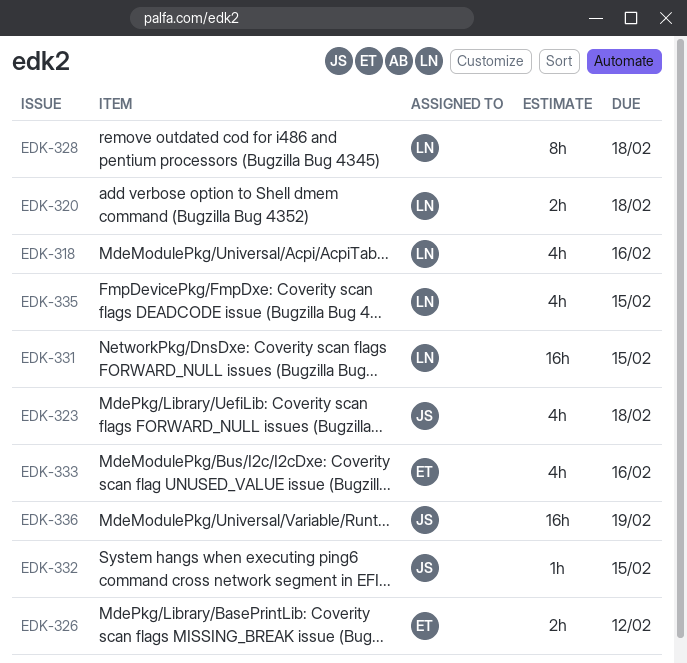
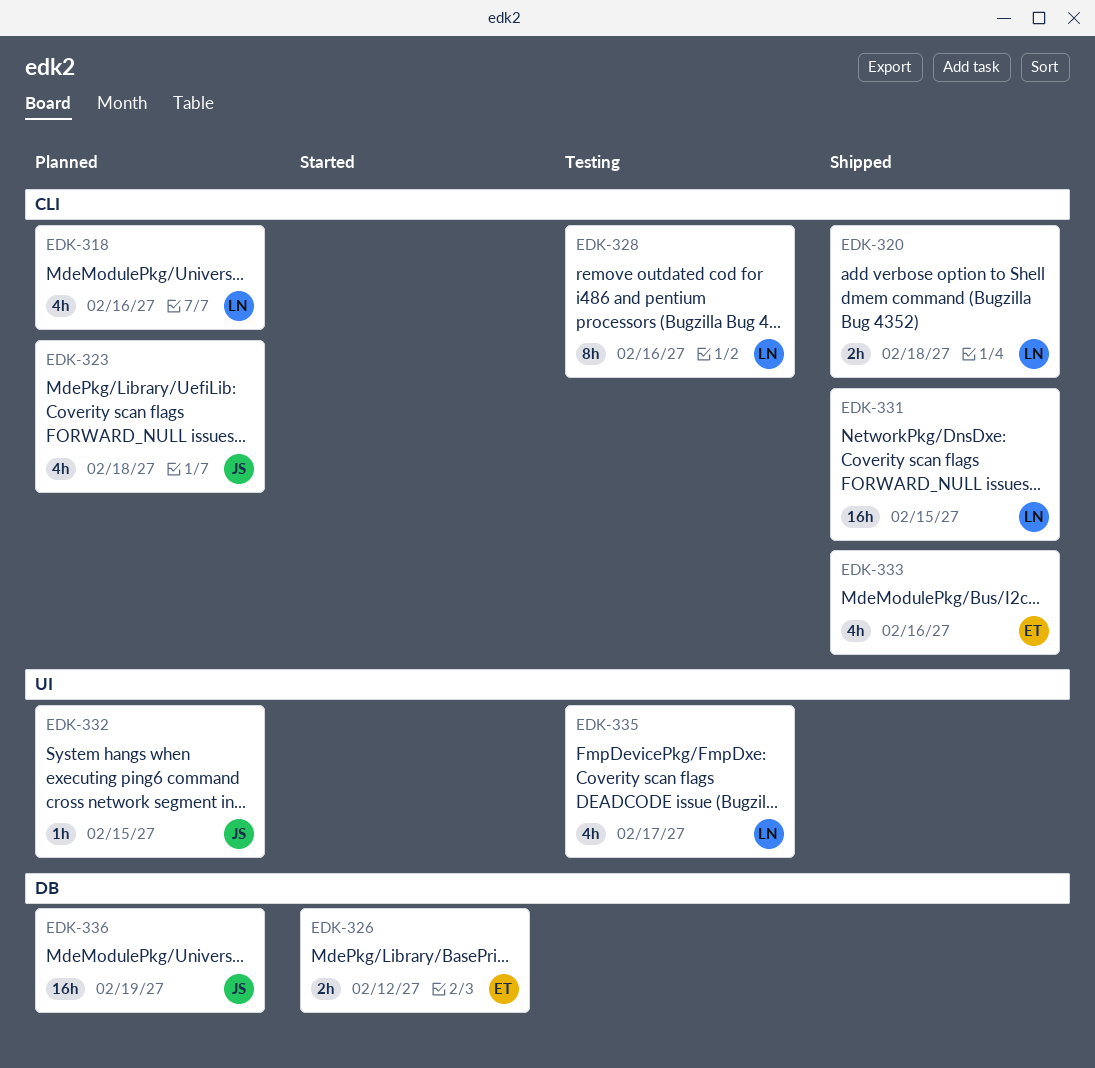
EDK-328, due: Feb 18 -> Feb 16
EDK-335, due: Feb 15 -> Feb 17

